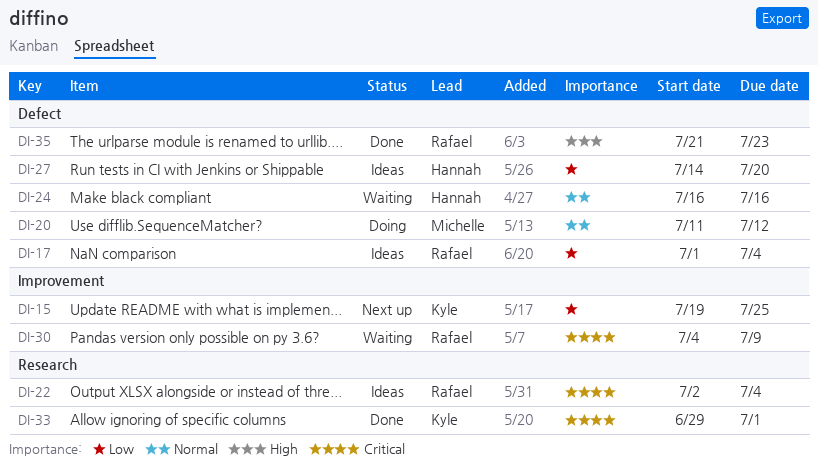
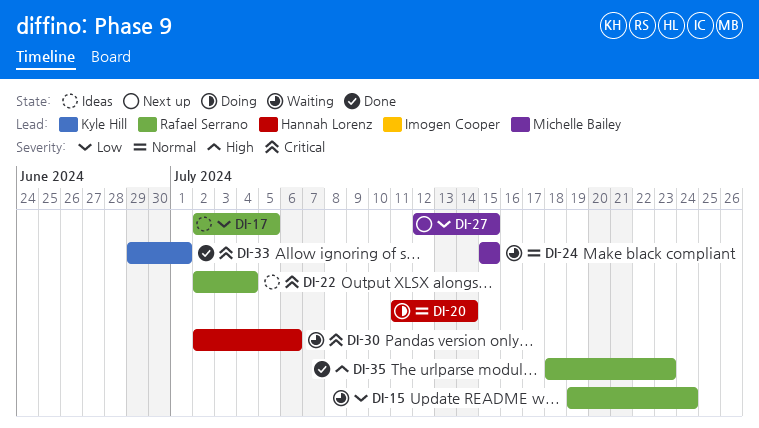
DI-15, status: Next up -> Waiting
DI-15, owner: Kyle Hill -> Rafael Serrano
DI-15, due: Jul 25 -> Jul 24
DI-17, start: Jul 1 -> Jul 2
DI-17, due: Jul 4 -> Jul 5
DI-20, owner: Michelle Bailey -> Hannah Lorenz
DI-20, due: Jul 12 -> Jul 14
DI-24, owner: Hannah Lorenz -> Michelle Bailey
DI-24, start: Jul 16 -> Jul 15
DI-24, due: Jul 16 -> Jul 15
DI-27, status: Ideas -> Next up
DI-27, owner: Hannah Lorenz -> Michelle Bailey
DI-27, start: Jul 14 -> Jul 12
DI-27, due: Jul 20 -> Jul 15
DI-30, owner: Rafael Serrano -> Hannah Lorenz
DI-30, start: Jul 4 -> Jul 2
DI-30, due: Jul 9 -> Jul 6
DI-35, start: Jul 21 -> Jul 18

